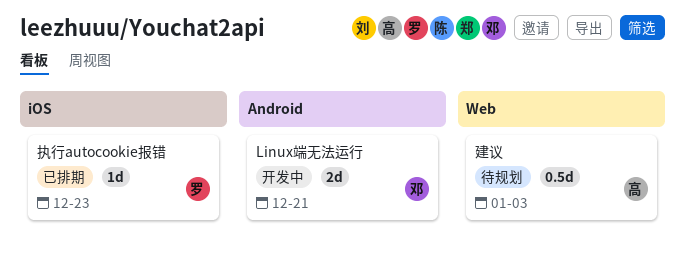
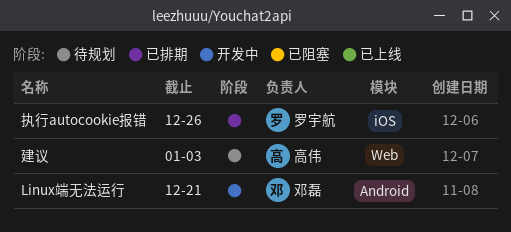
执行autocookie报错, due: Dec 23 -> Dec 26

